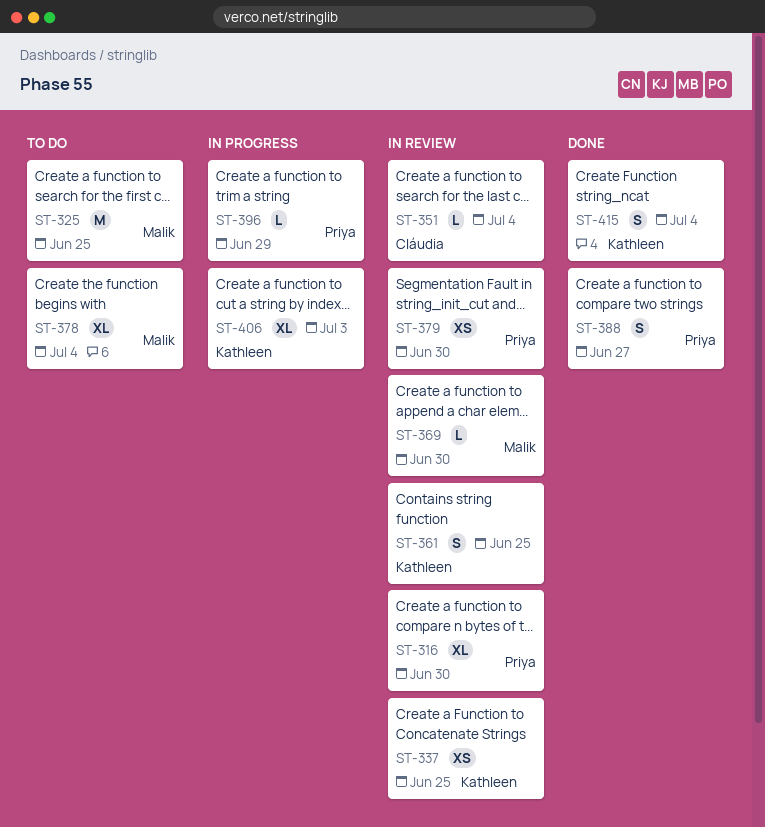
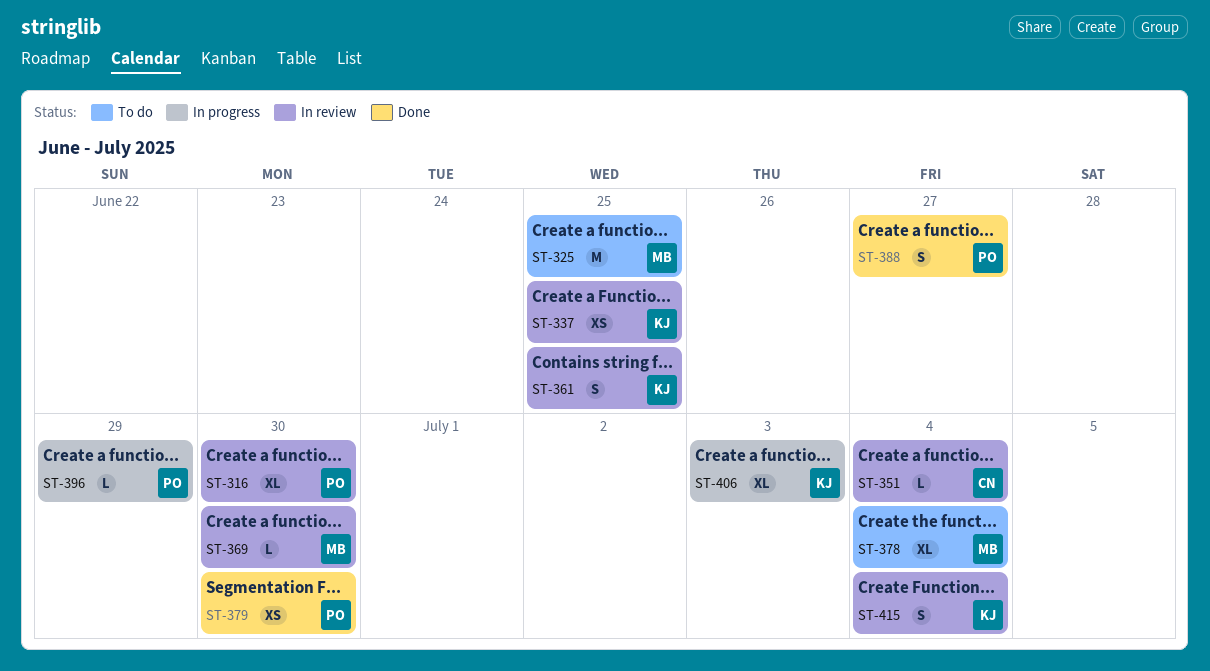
ST-379, status: In review -> Done
ST-415, status: Done -> In review

